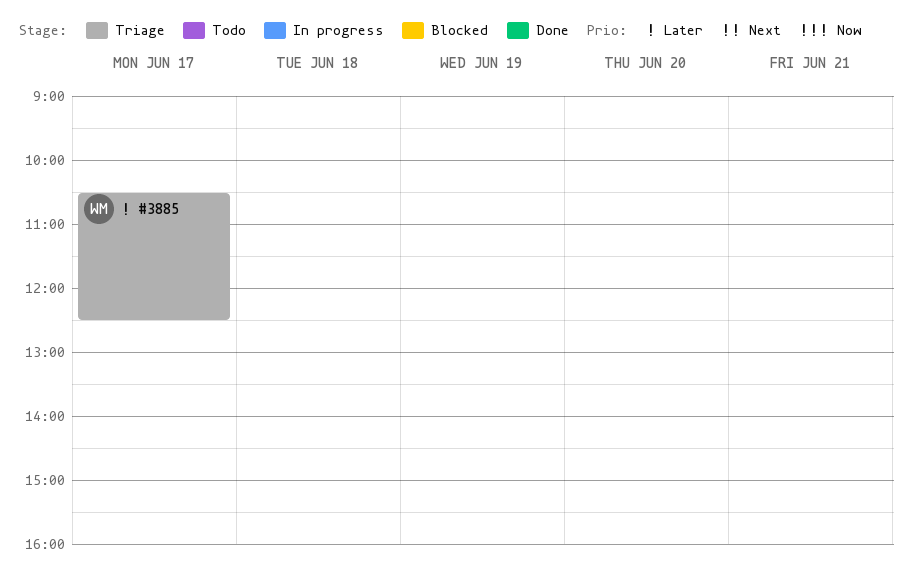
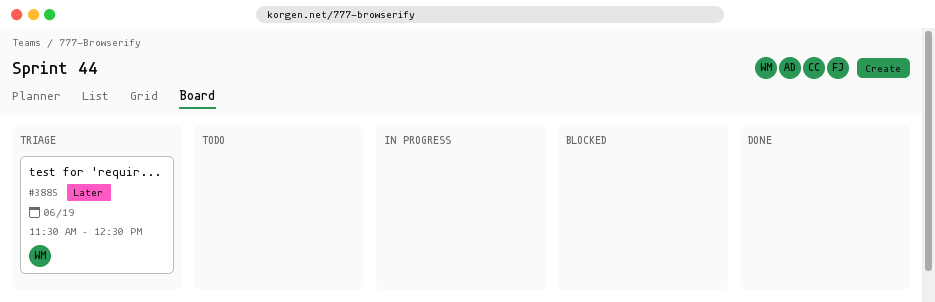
#3885, day: Jun 17 -> Jun 19
#3885, begins: 10:30 -> 11:30

